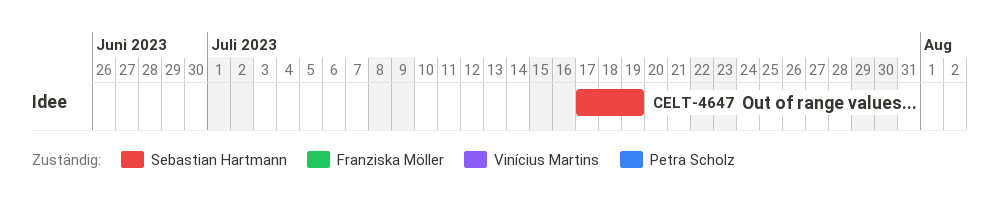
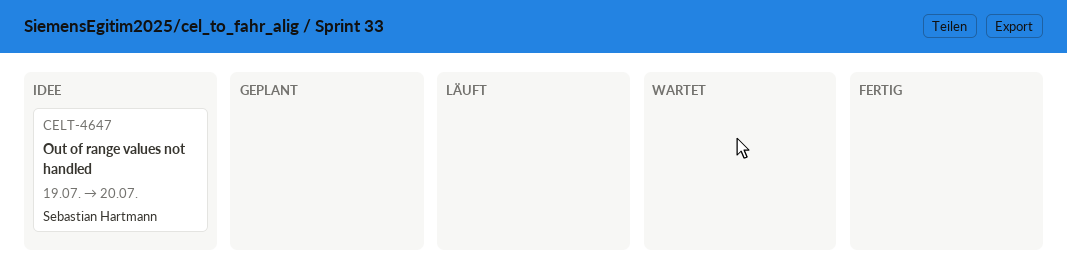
CELT-4647, start: Jul 17 -> Jul 19
CELT-4647, due: Jul 19 -> Jul 20

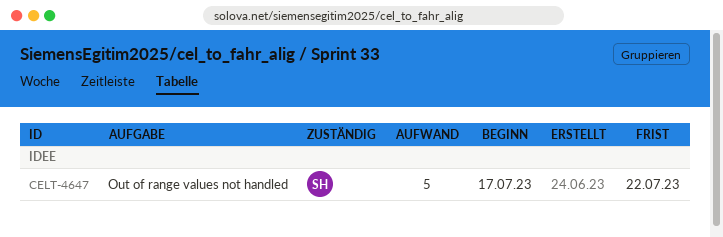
CELT-4647, start: Jul 19 -> Jul 17
CELT-4647, due: Jul 20 -> Jul 22

